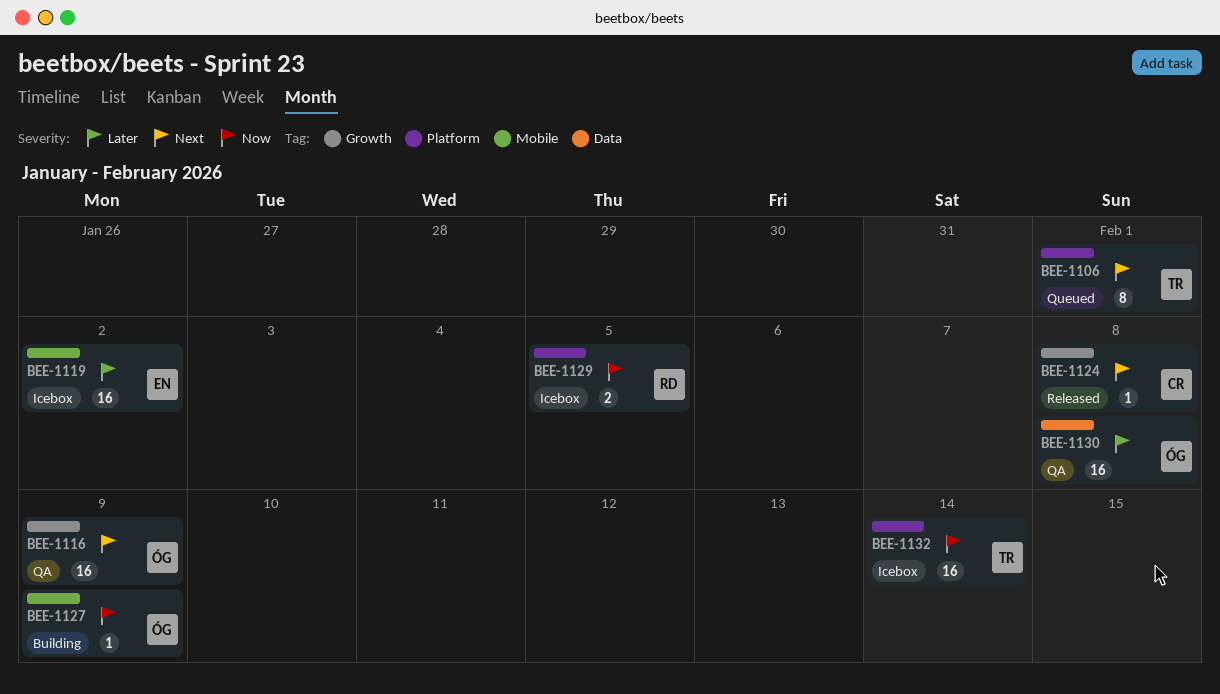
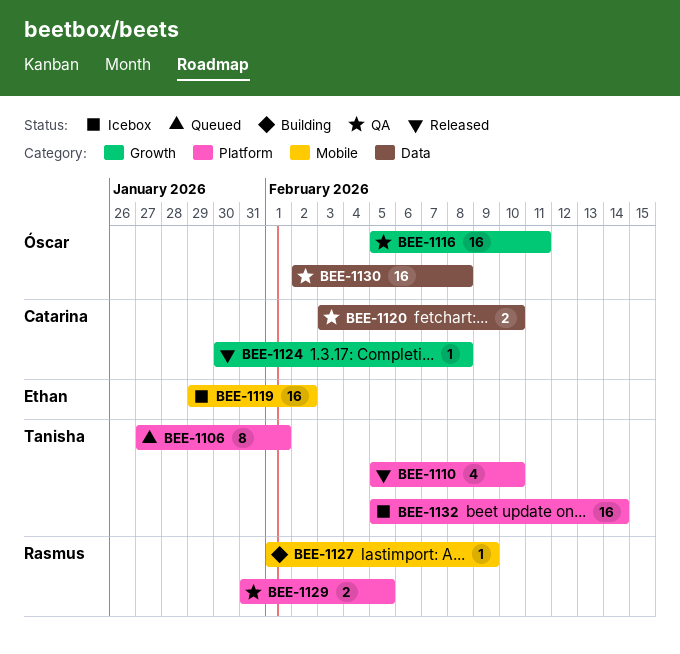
BEE-1110: none -> present
BEE-1116, due: Feb 9 -> Feb 11
BEE-1120: none -> present
BEE-1127, owner: Óscar -> Rasmus
BEE-1129, status: Icebox -> QA

